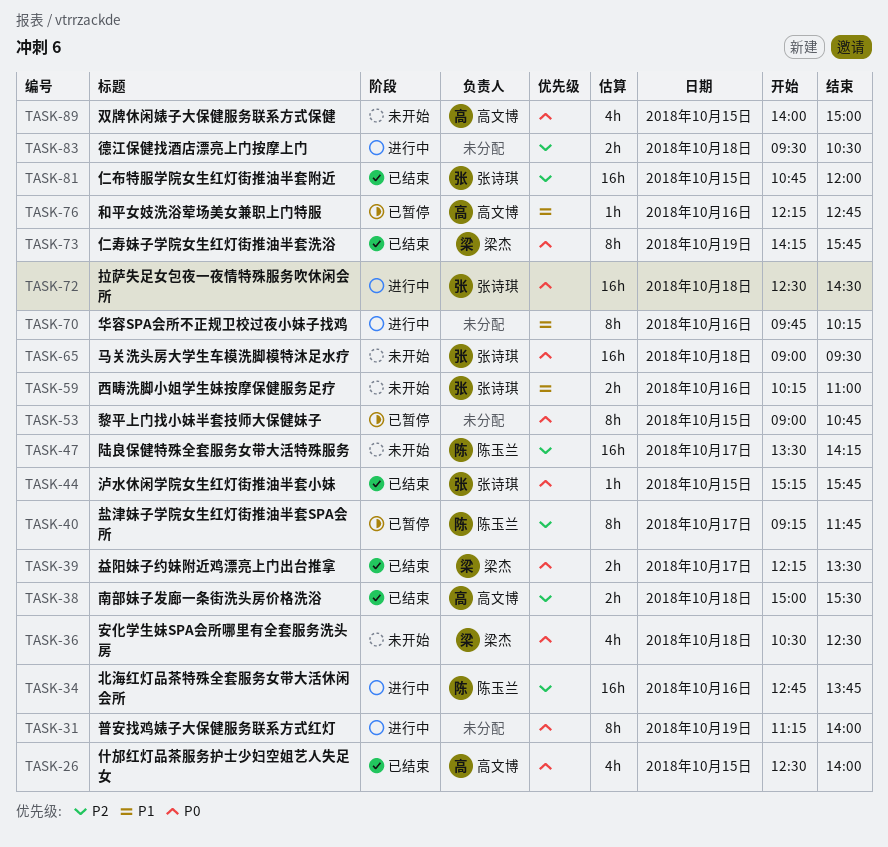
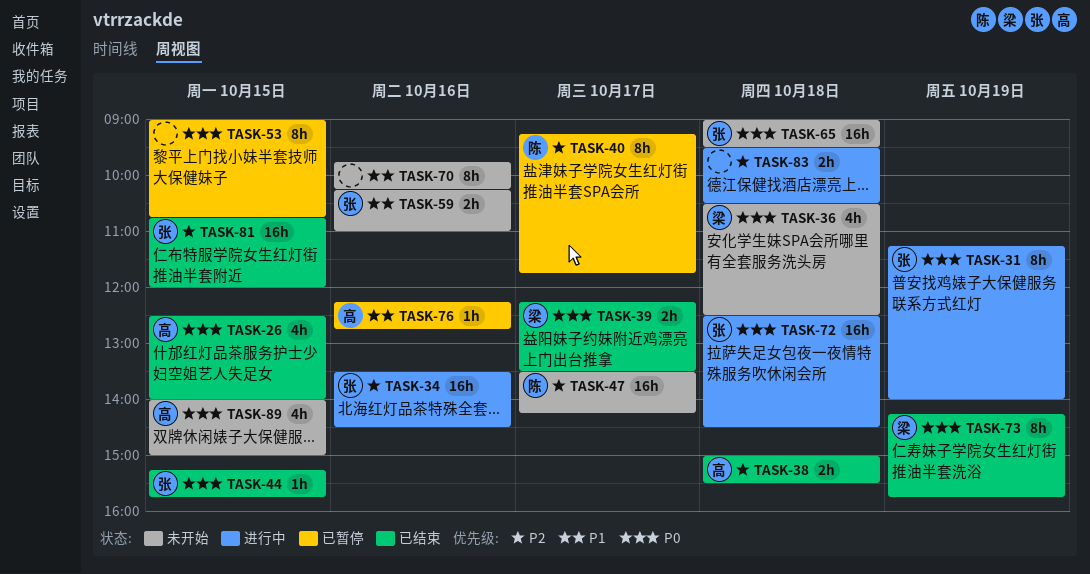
TASK-31, owner: none -> 张诗琪
TASK-34, owner: 陈玉兰 -> 张诗琪
TASK-34, begins: 12:45 -> 13:30
TASK-34, ends: 13:45 -> 14:30
TASK-70, status: 进行中 -> 未开始

